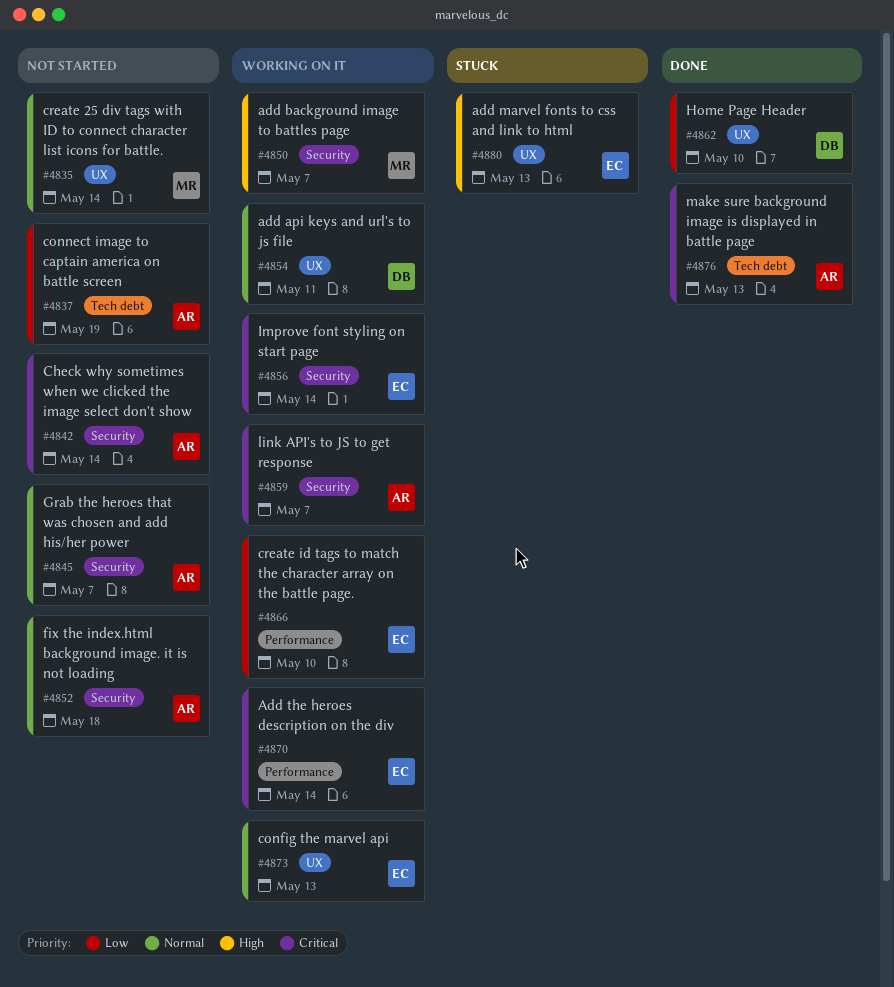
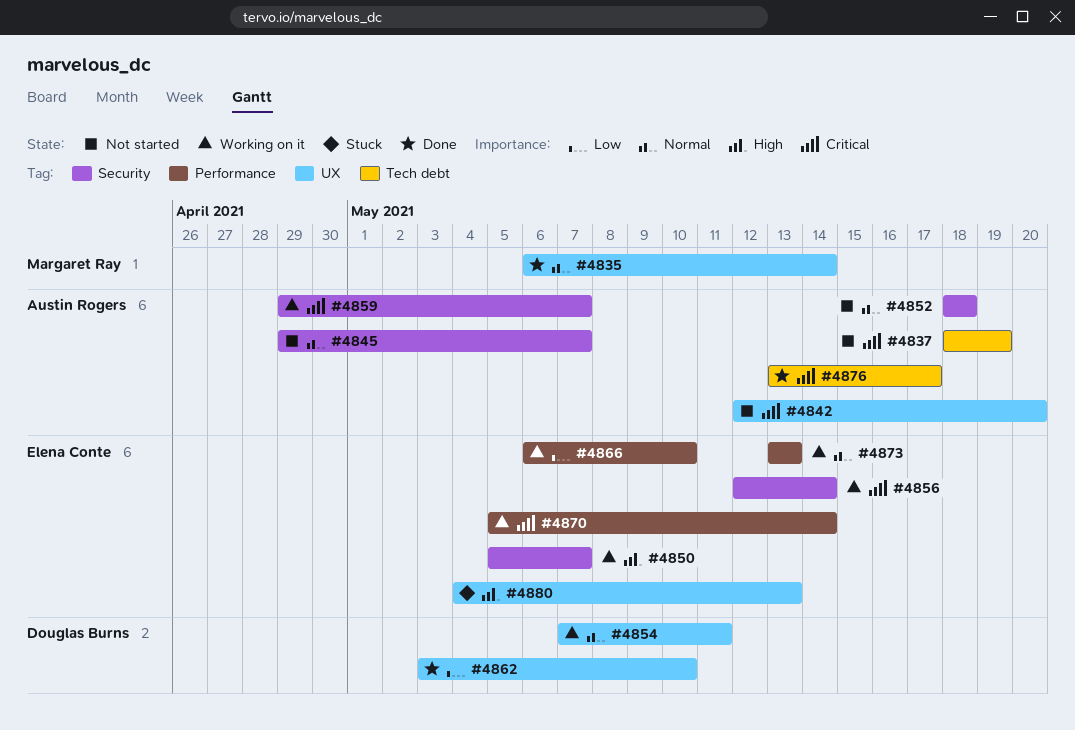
#4835, status: Not started -> Done
#4837, priority: Low -> Critical
#4842, label: Security -> UX
#4842, due: May 14 -> May 20
#4850, owner: Margaret Ray -> Elena Conte
#4873, label: UX -> Performance
#4876, due: May 13 -> May 17

